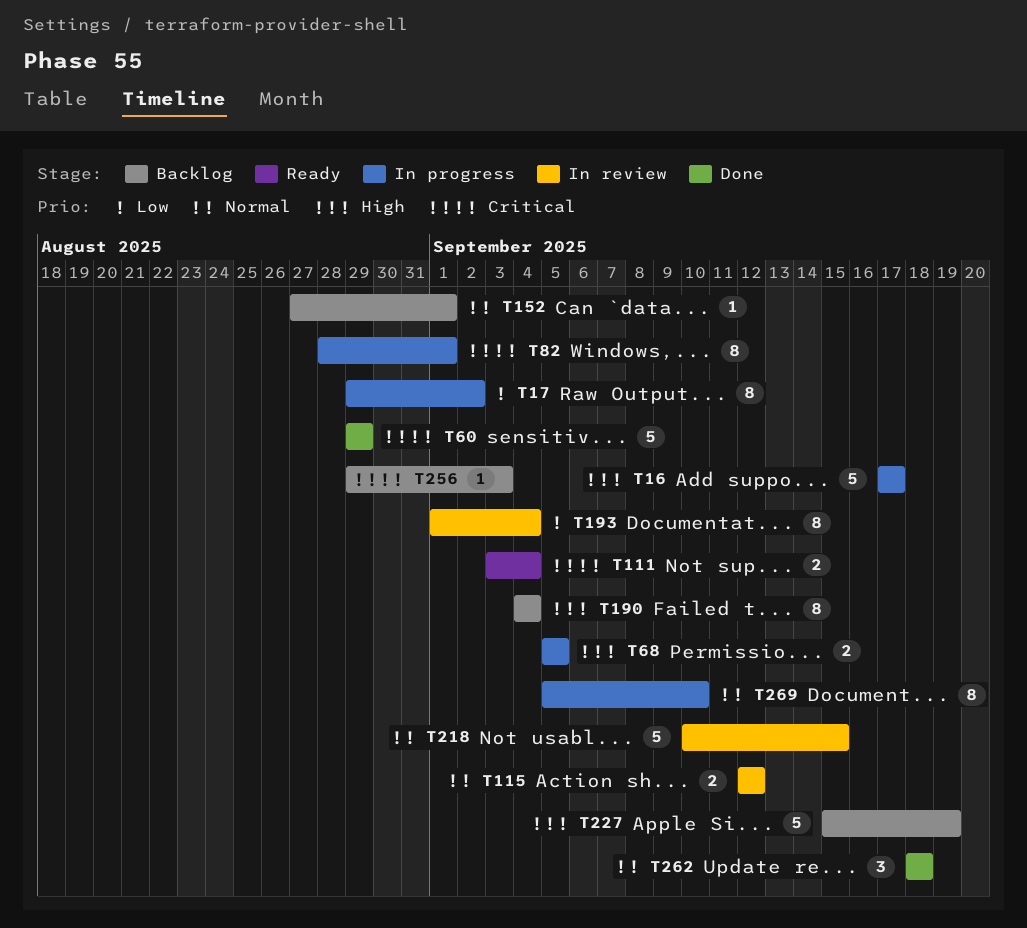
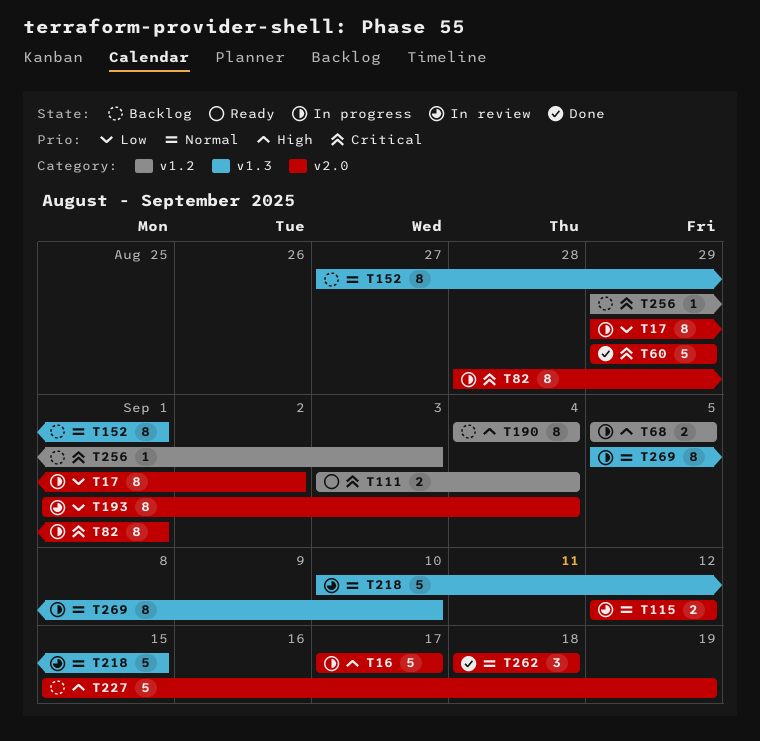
T152, estimate: 1 -> 8

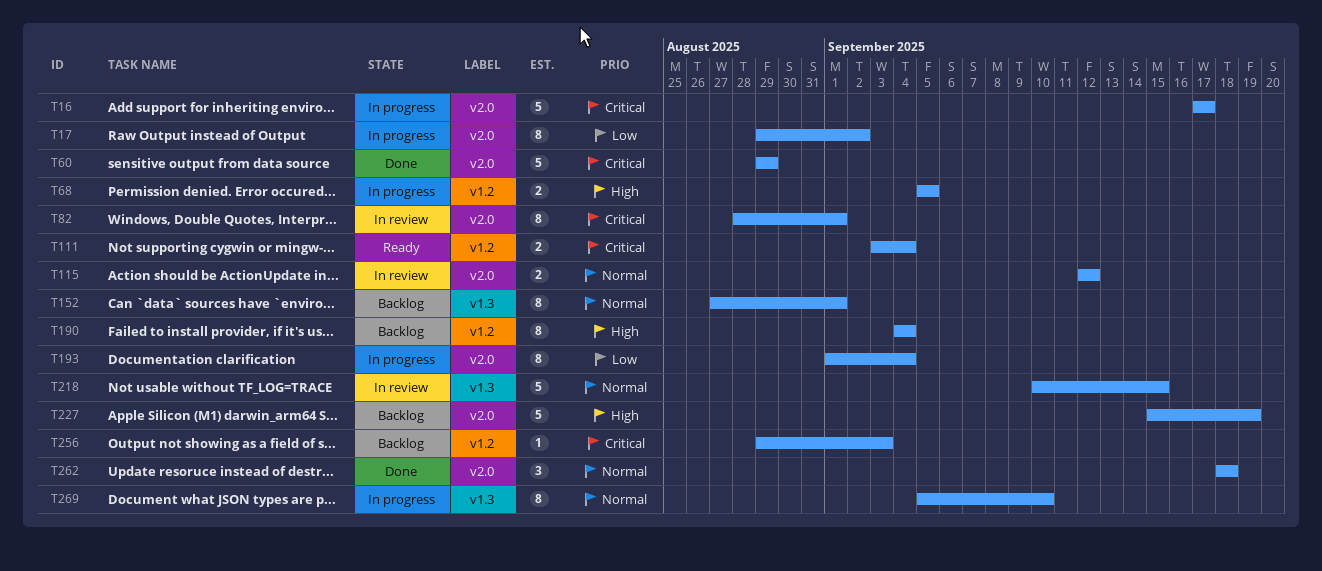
T16, priority: High -> Critical
T82, status: In progress -> In review
T193, status: In review -> In progress

